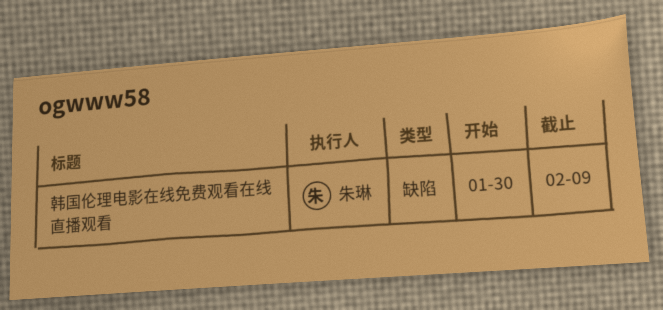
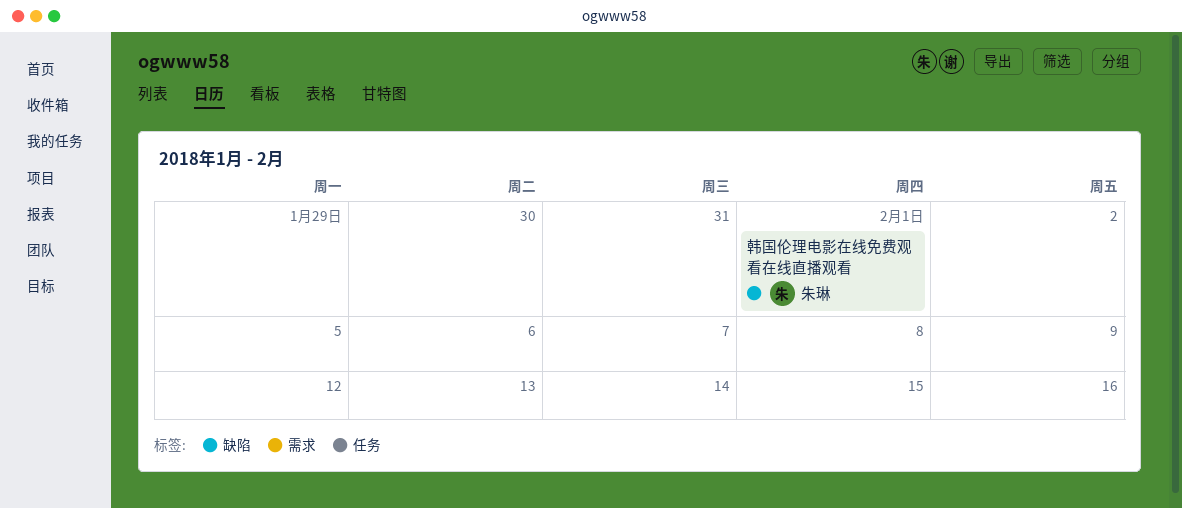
韩国伦理电影在线免费观看在线直播观看, due: Feb 9 -> Feb 1

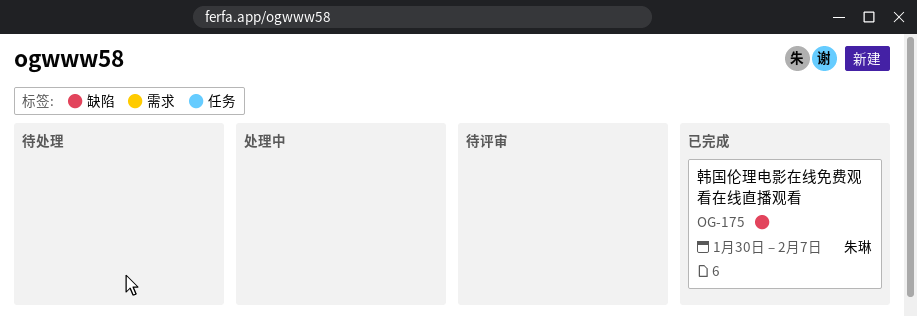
韩国伦理电影在线免费观看在线直播观看, due: Feb 1 -> Feb 7

